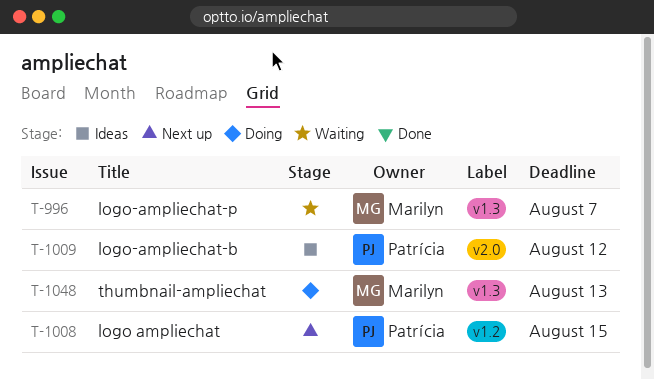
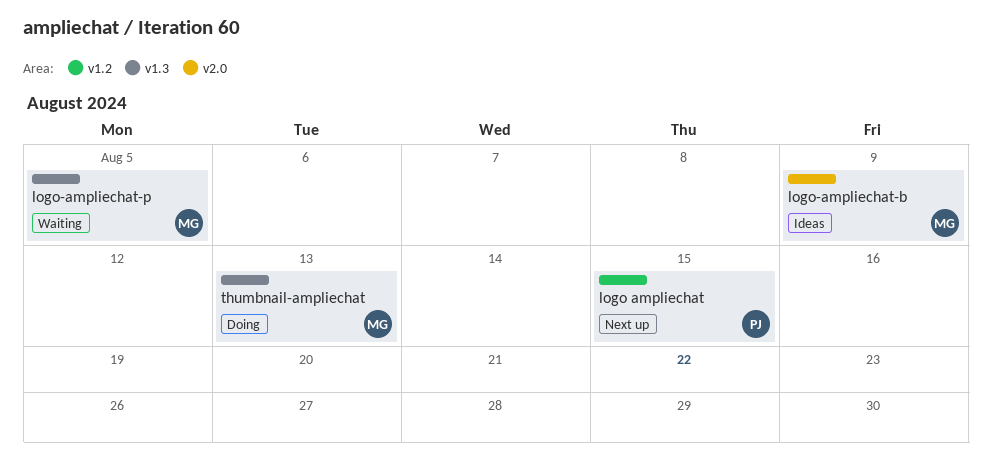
logo-ampliechat-b, owner: Patrícia -> Marilyn
logo-ampliechat-b, due: Aug 12 -> Aug 9
logo-ampliechat-p, due: Aug 7 -> Aug 5

